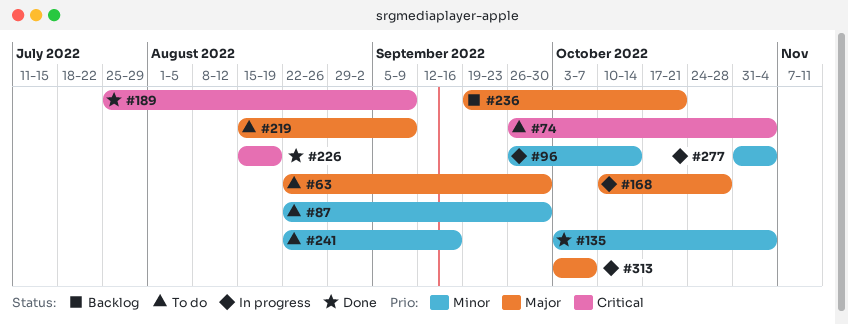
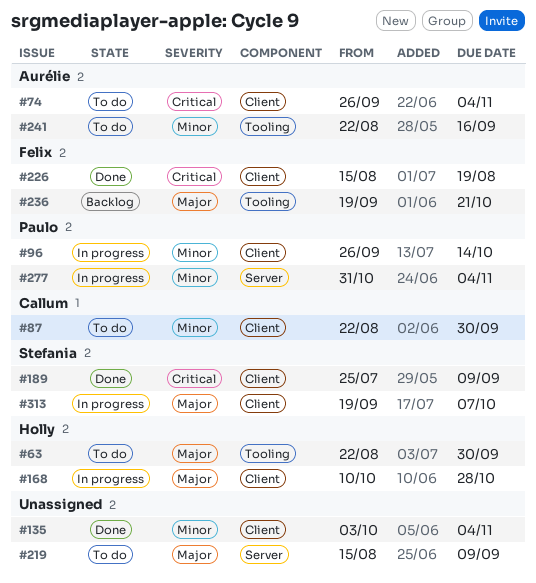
#313, start: Oct 3 -> Sep 19

